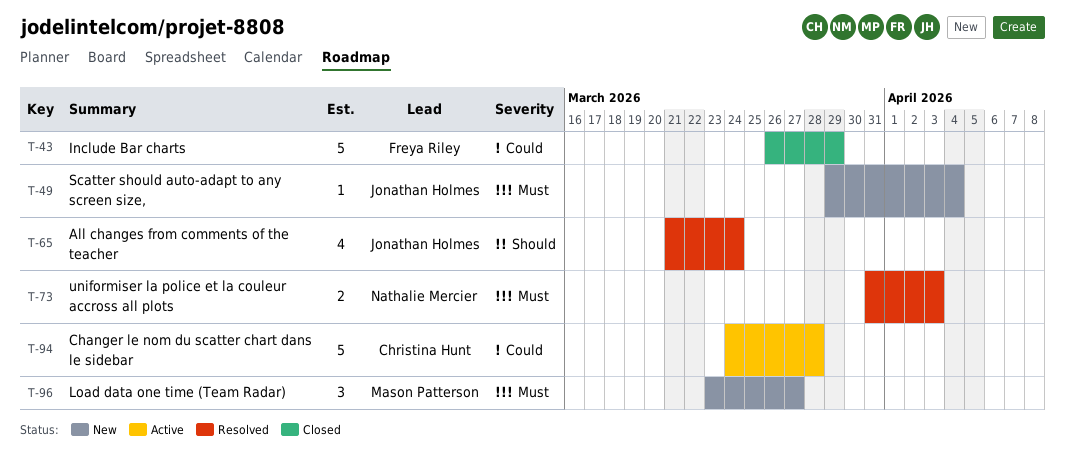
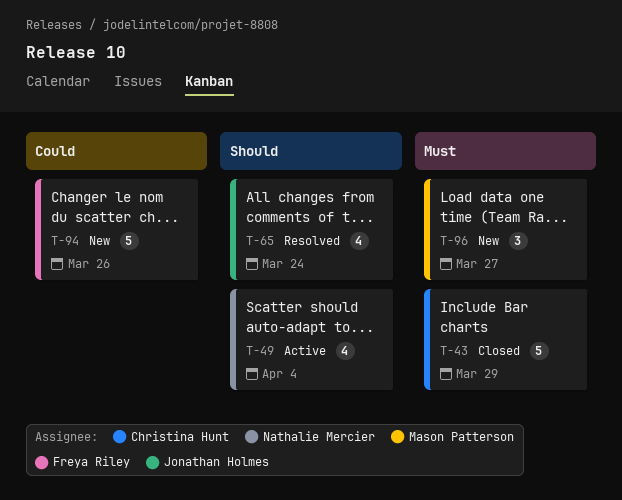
T-43, owner: Freya Riley -> Christina Hunt
T-43, priority: Could -> Must
T-49, status: New -> Active
T-49, owner: Jonathan Holmes -> Nathalie Mercier
T-49, priority: Must -> Should
T-49, estimate: 1 -> 4
T-73: present -> none
T-94, status: Active -> New
T-94, owner: Christina Hunt -> Freya Riley
T-94, due: Mar 28 -> Mar 26

